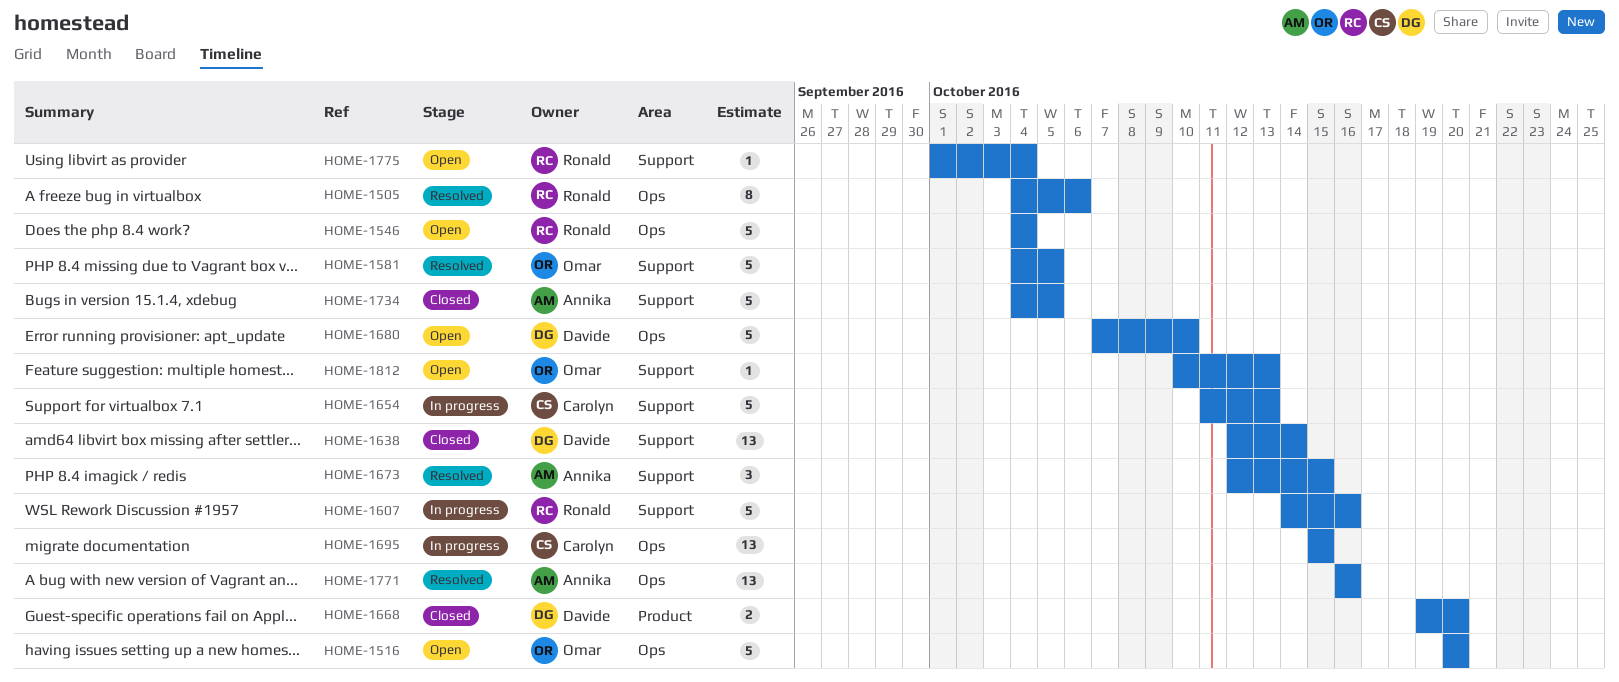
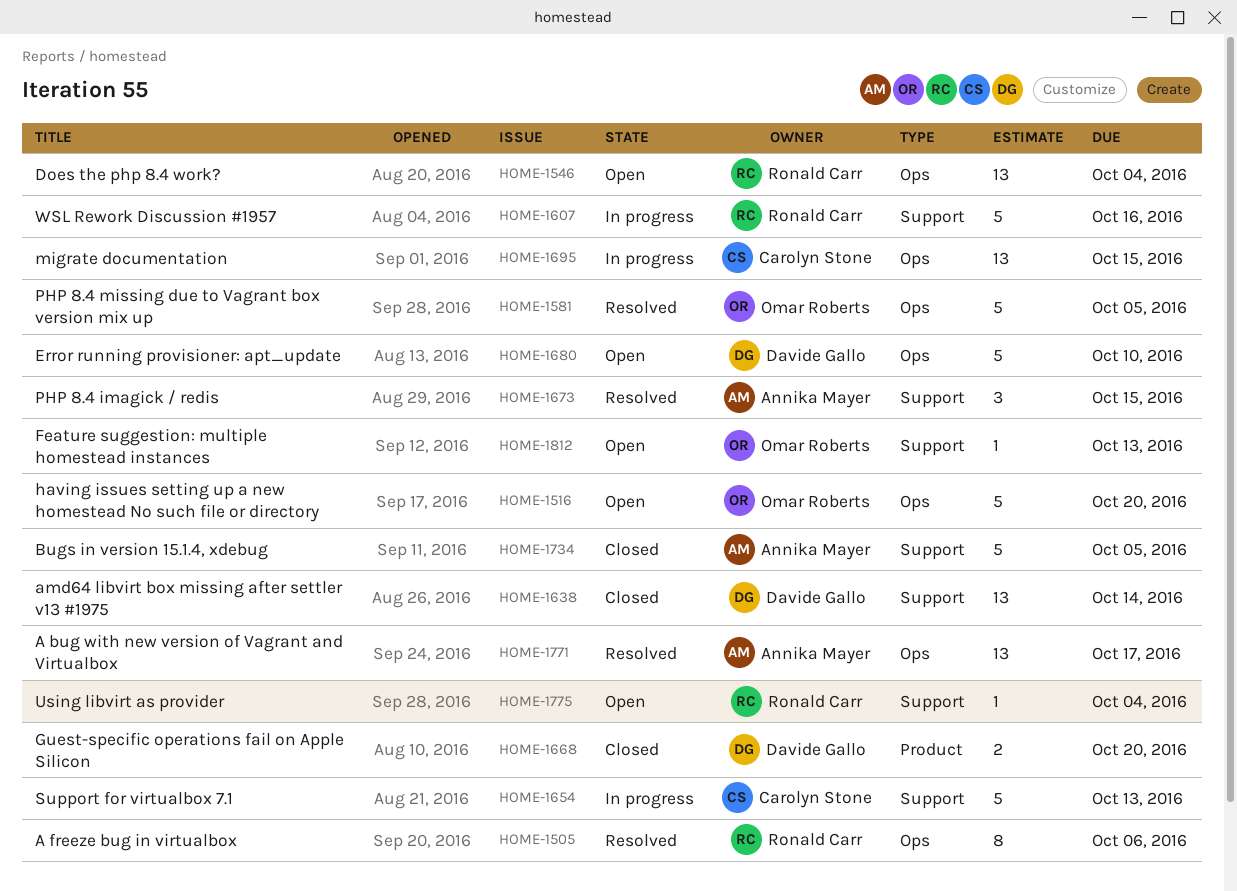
HOME-1546, estimate: 5 -> 13
HOME-1581, label: Support -> Ops
HOME-1771, due: Oct 16 -> Oct 17

